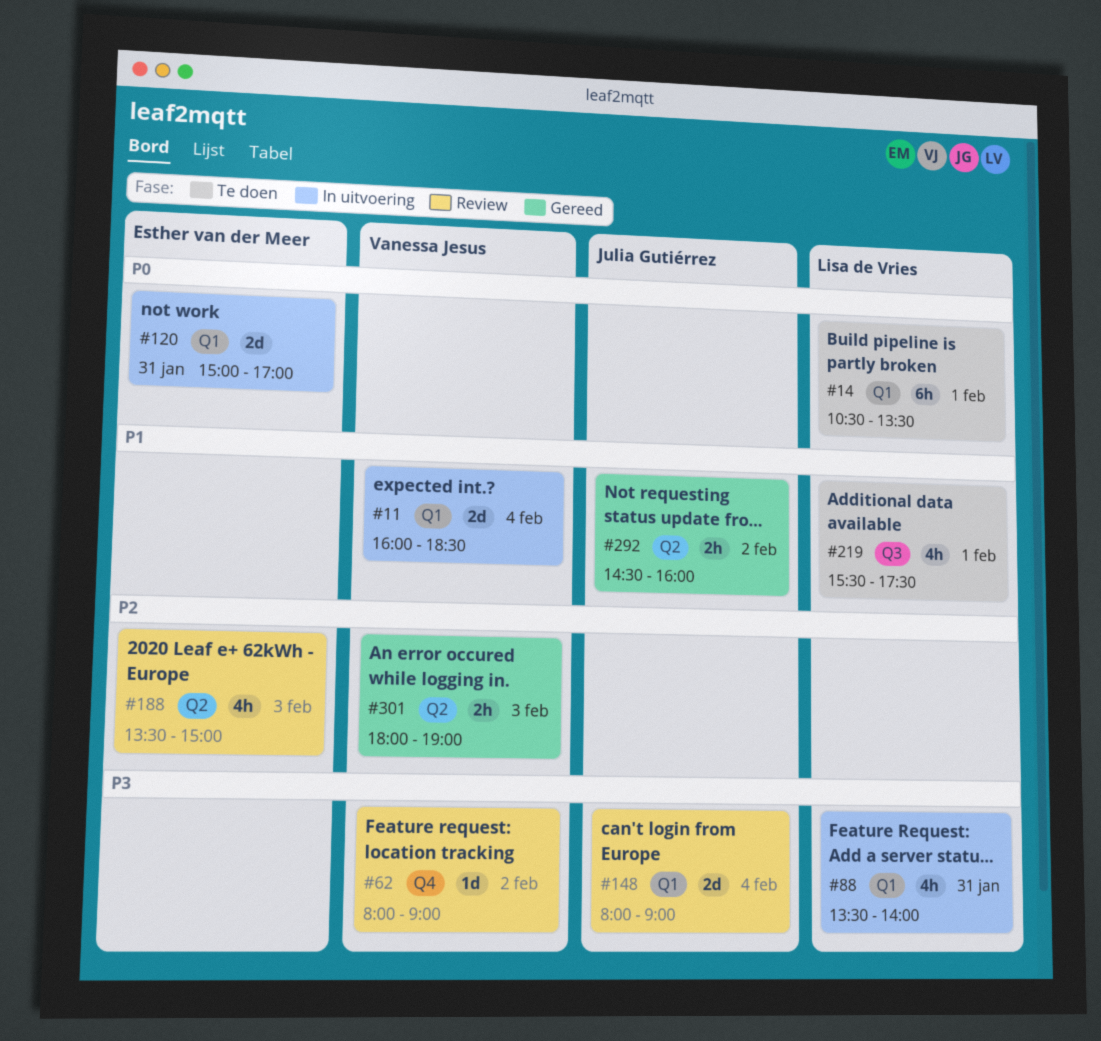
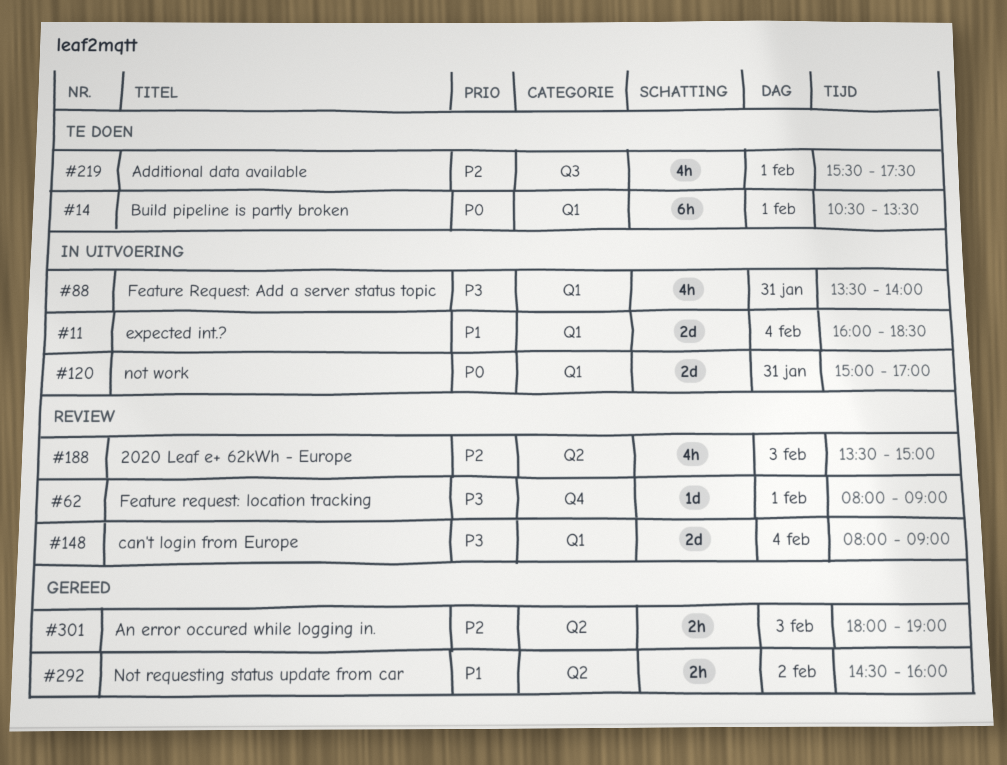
#62, day: Feb 2 -> Feb 1
#219, priority: P1 -> P2

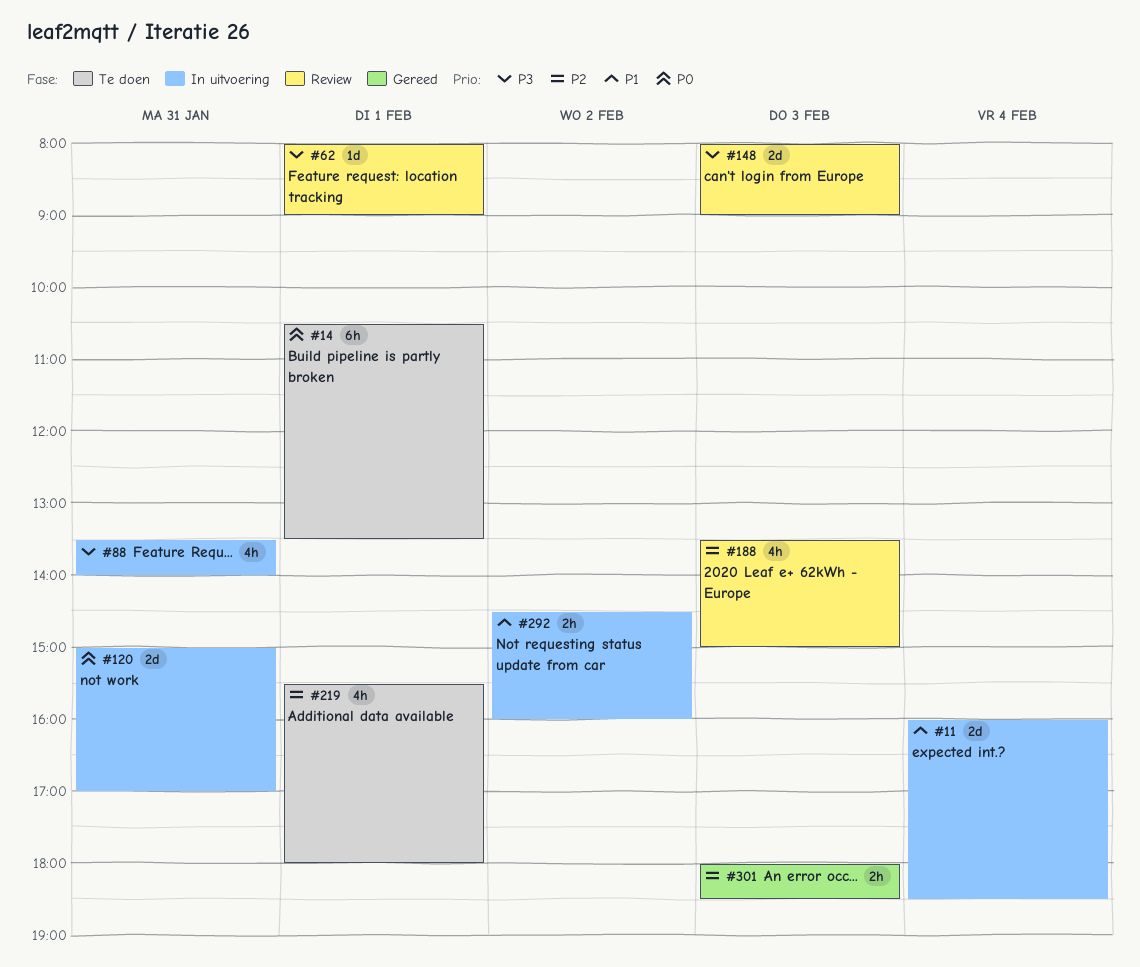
#148, day: Feb 4 -> Feb 3
#219, ends: 17:30 -> 18:00
#292, status: Gereed -> In uitvoering
#301, ends: 19:00 -> 18:30

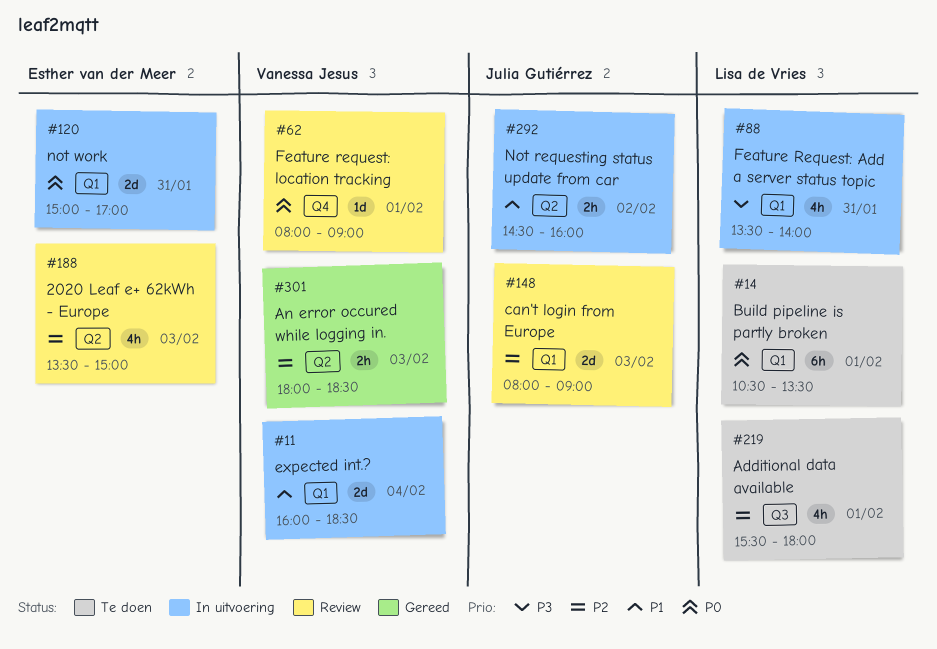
#62, priority: P3 -> P0
#148, priority: P3 -> P2

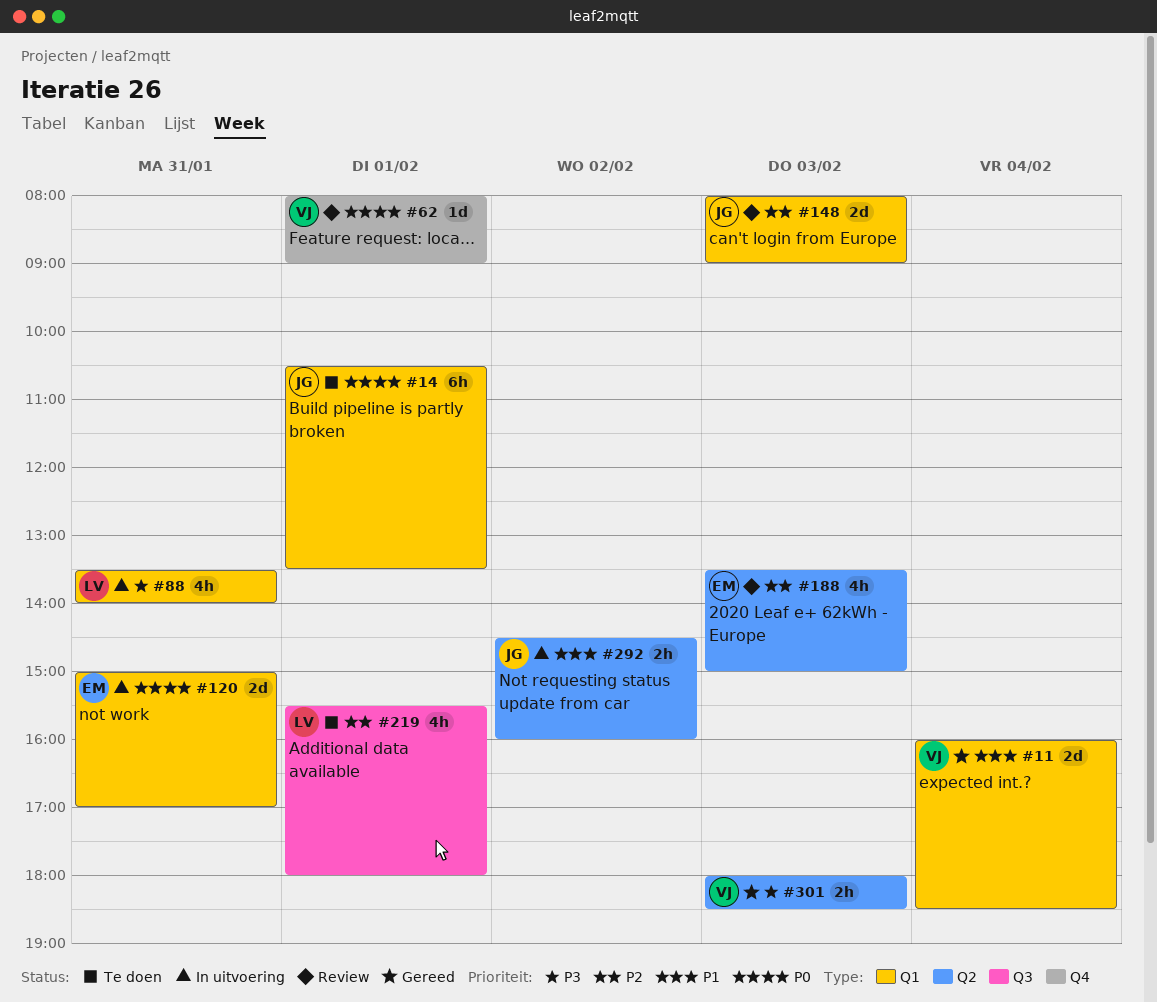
#11, status: In uitvoering -> Gereed
#14, owner: Lisa de Vries -> Julia Gutiérrez
#301, priority: P2 -> P3

